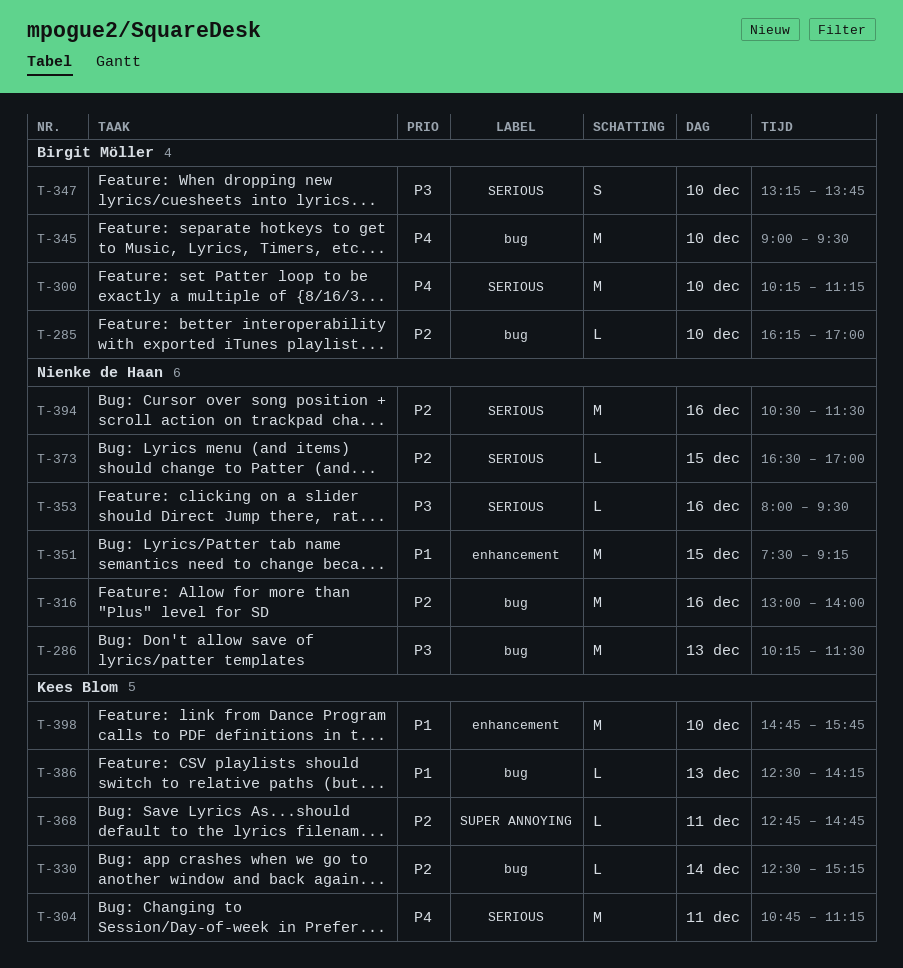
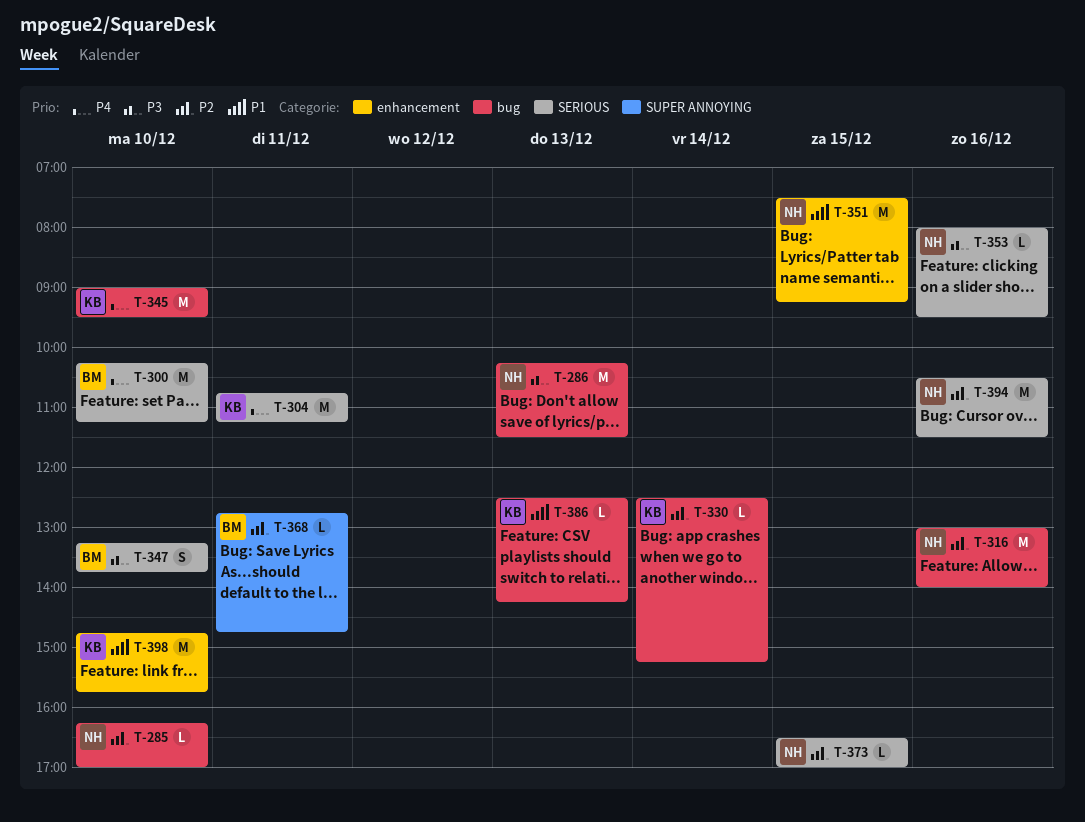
T-285, owner: Birgit Möller -> Nienke de Haan
T-345, owner: Birgit Möller -> Kees Blom
T-368, owner: Kees Blom -> Birgit Möller

